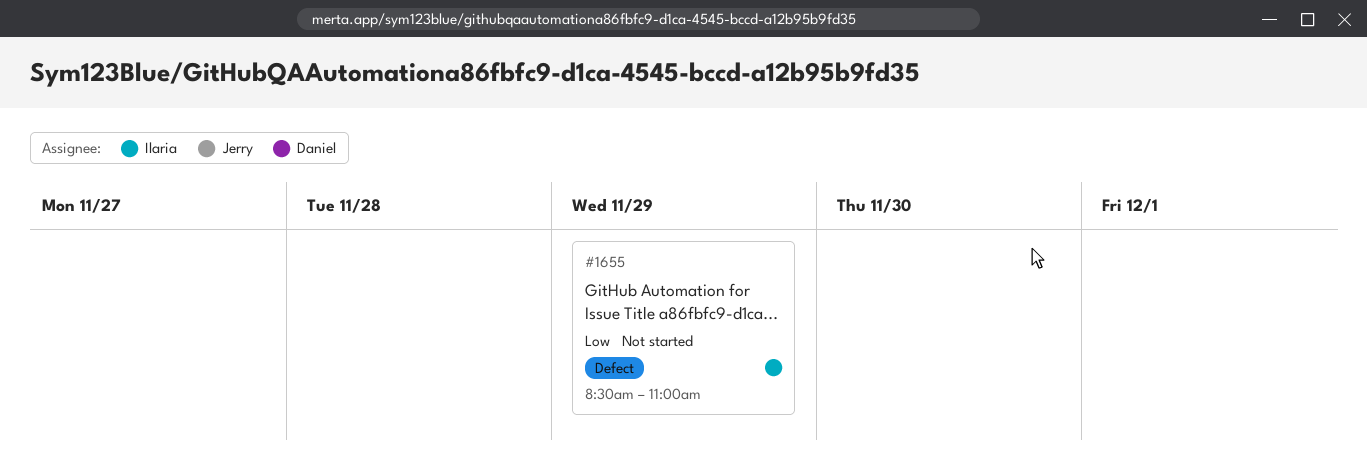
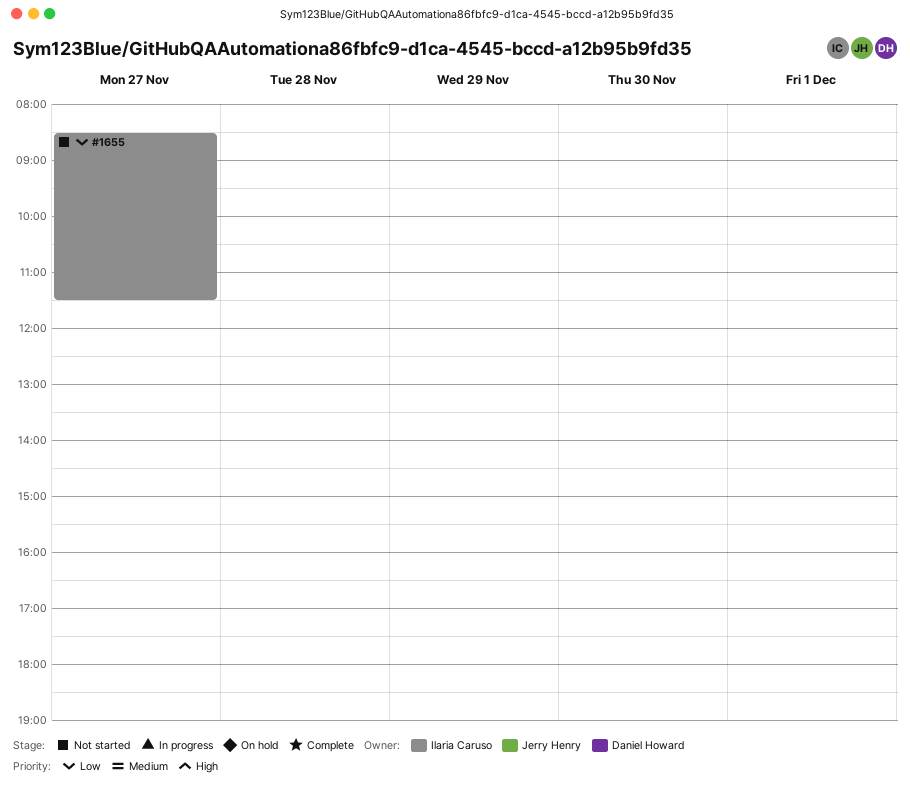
#1655, day: Nov 29 -> Nov 27
#1655, ends: 11:00 -> 11:30

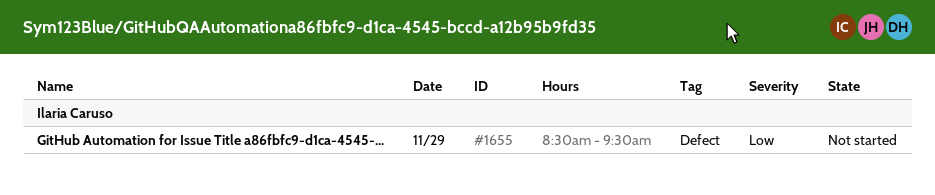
#1655, day: Nov 27 -> Nov 29
#1655, ends: 11:30 -> 09:30

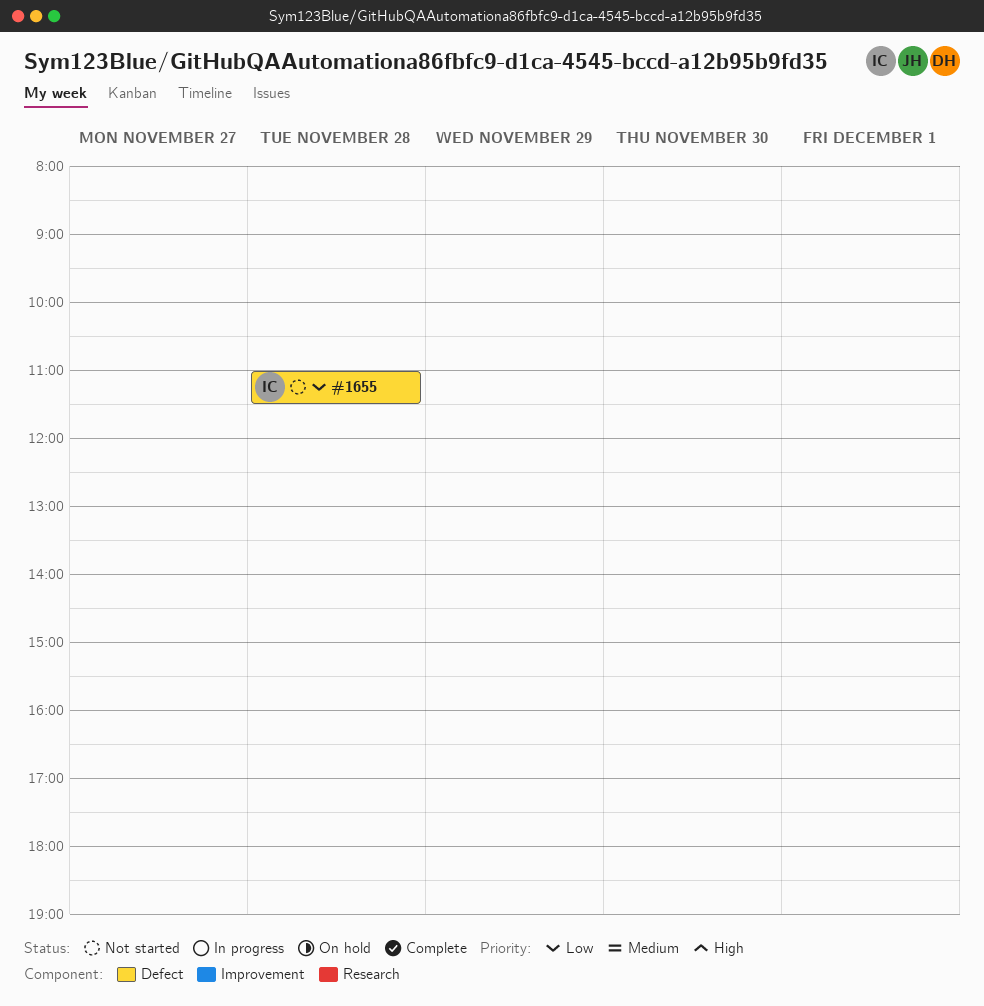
#1655, day: Nov 29 -> Nov 28
#1655, begins: 08:30 -> 11:00
#1655, ends: 09:30 -> 11:30

